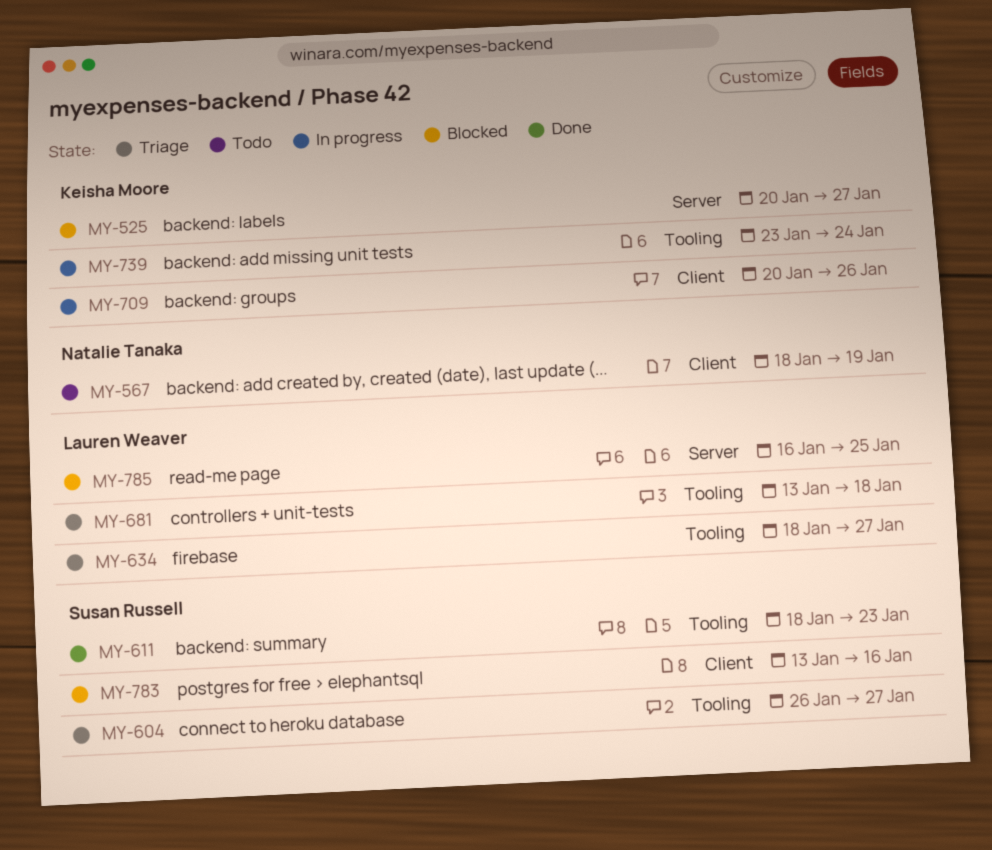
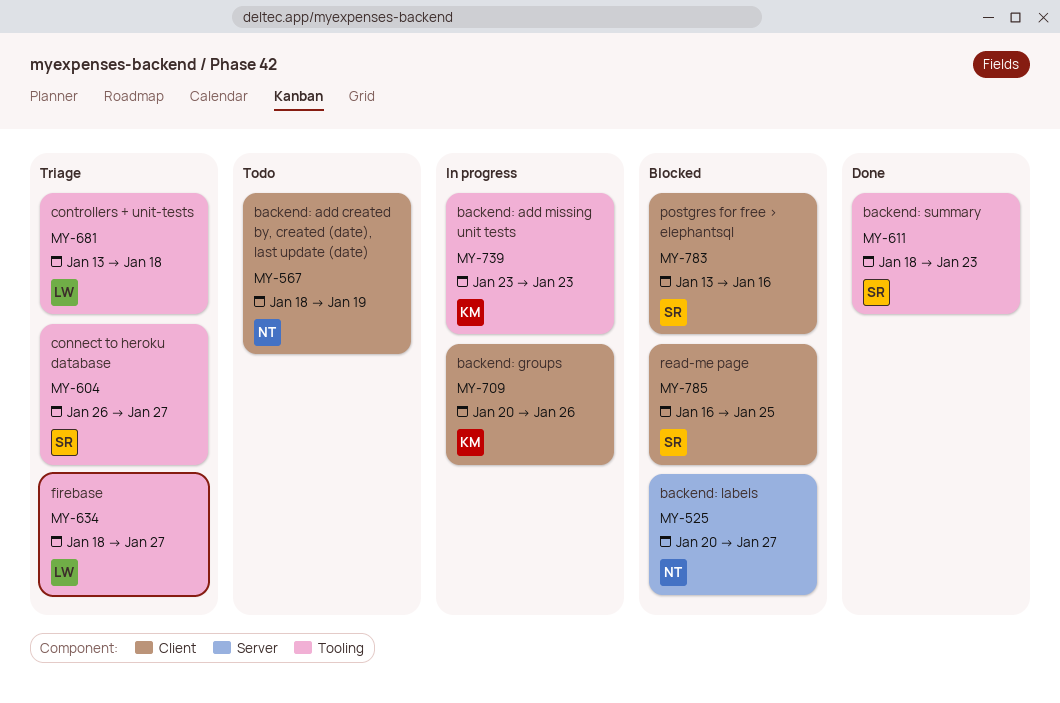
MY-525, owner: Keisha Moore -> Natalie Tanaka
MY-739, due: Jan 24 -> Jan 23
MY-785, owner: Lauren Weaver -> Susan Russell
MY-785, label: Server -> Client

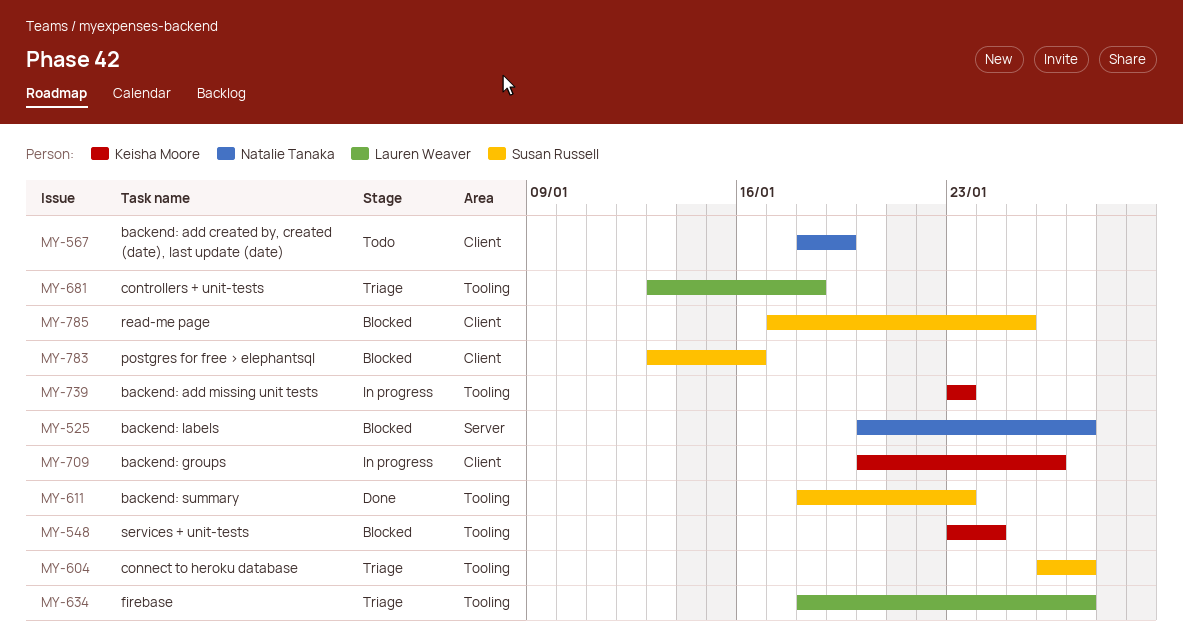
MY-548: none -> present
MY-785, start: Jan 16 -> Jan 17

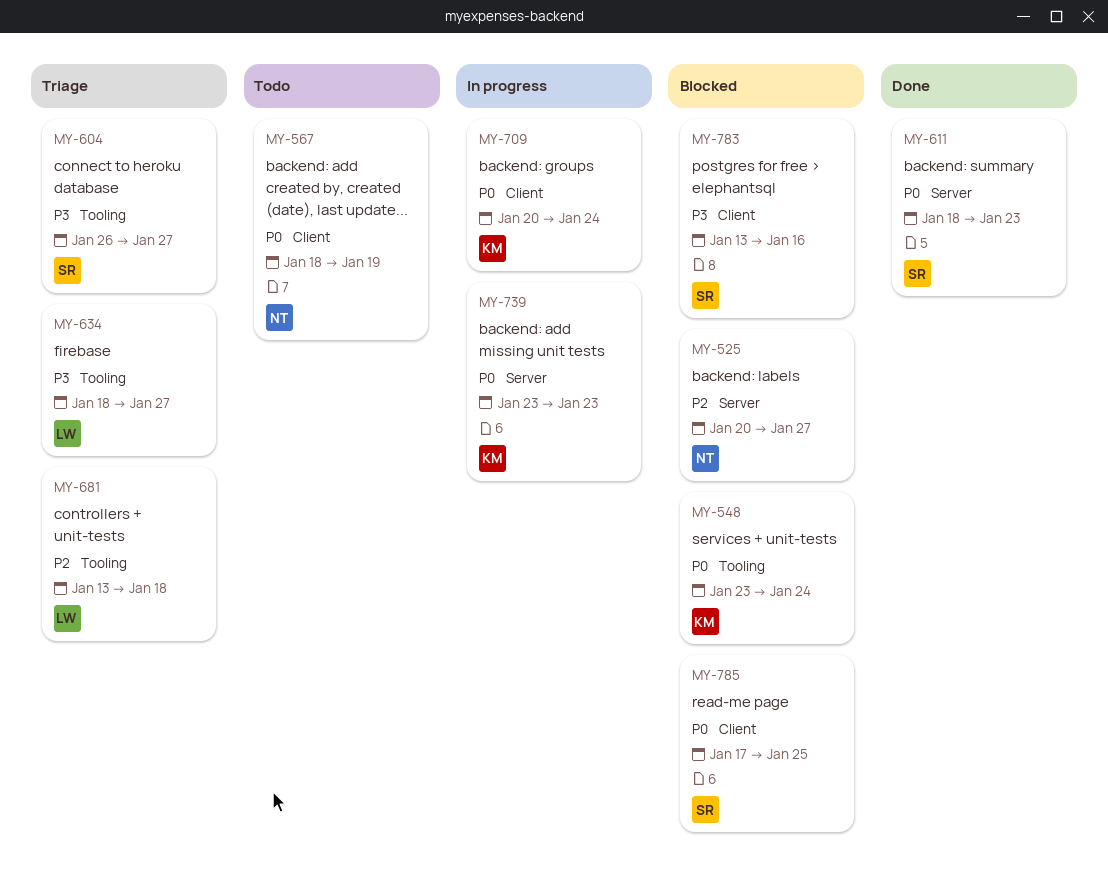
MY-611, label: Tooling -> Server
MY-709, due: Jan 26 -> Jan 24
MY-739, label: Tooling -> Server

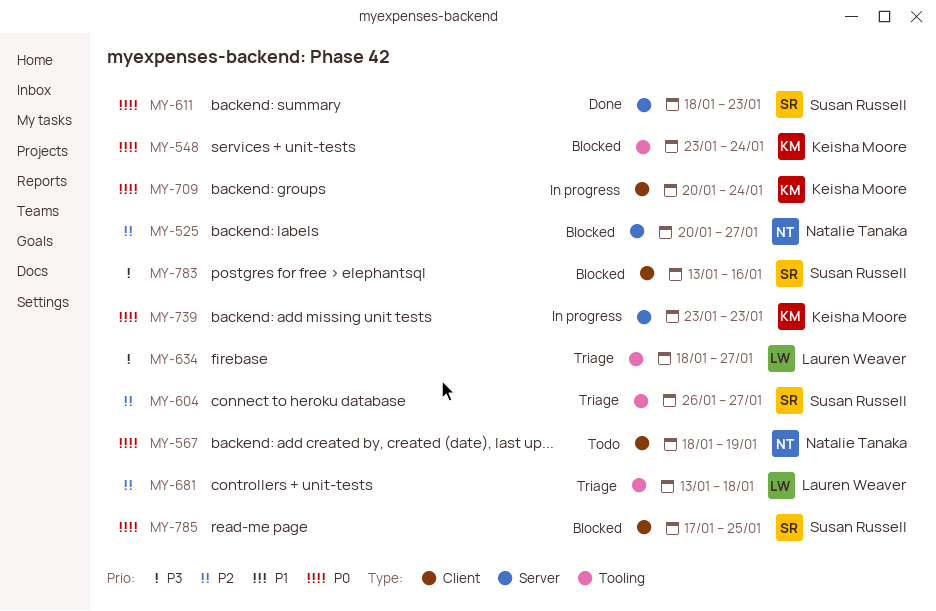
MY-604, priority: P3 -> P2

